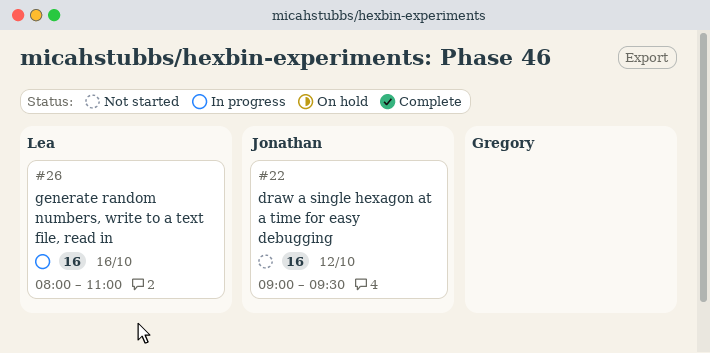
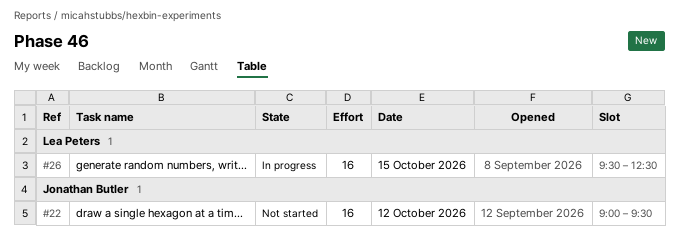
#26, day: Oct 16 -> Oct 15
#26, begins: 08:00 -> 09:30
#26, ends: 11:00 -> 12:30

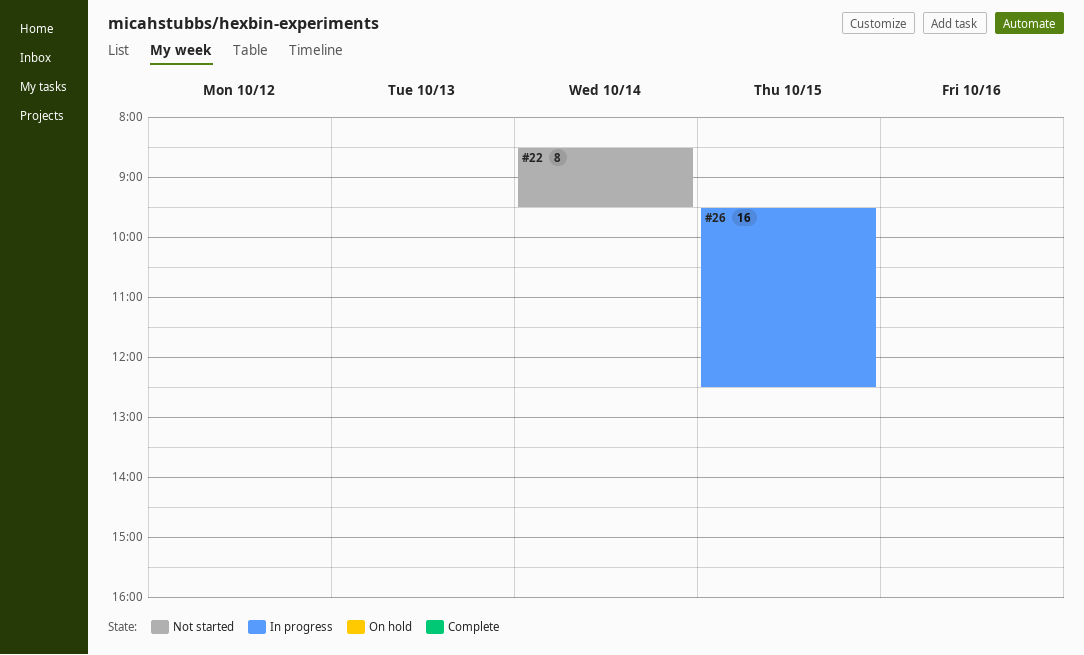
#22, estimate: 16 -> 8
#22, day: Oct 12 -> Oct 14
#22, begins: 09:00 -> 08:30

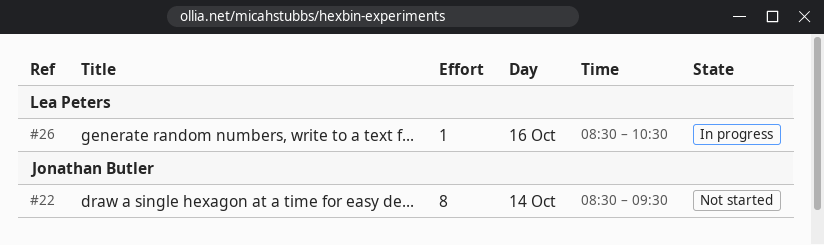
#26, estimate: 16 -> 1
#26, day: Oct 15 -> Oct 16
#26, begins: 09:30 -> 08:30
#26, ends: 12:30 -> 10:30

